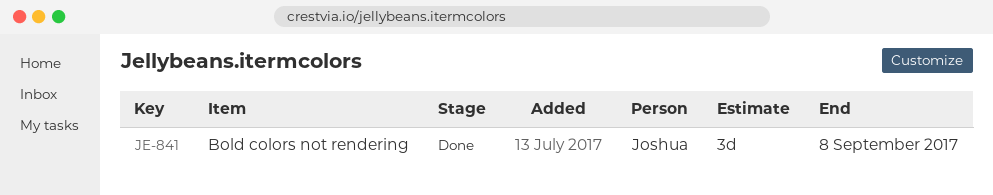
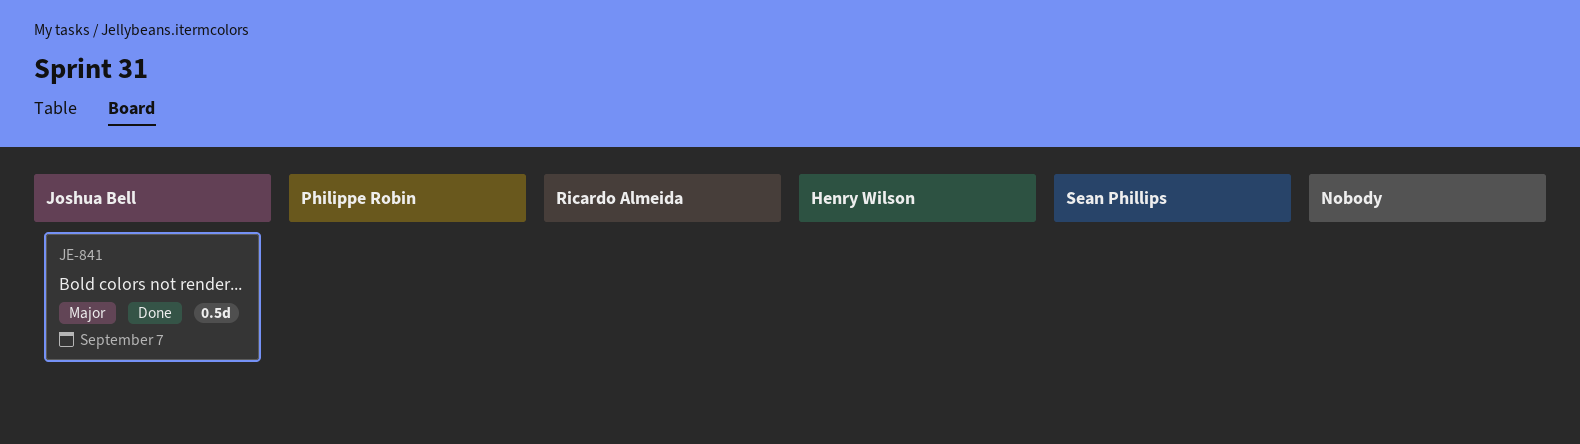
JE-841, estimate: 3d -> 0.5d
JE-841, due: Sep 8 -> Sep 7

